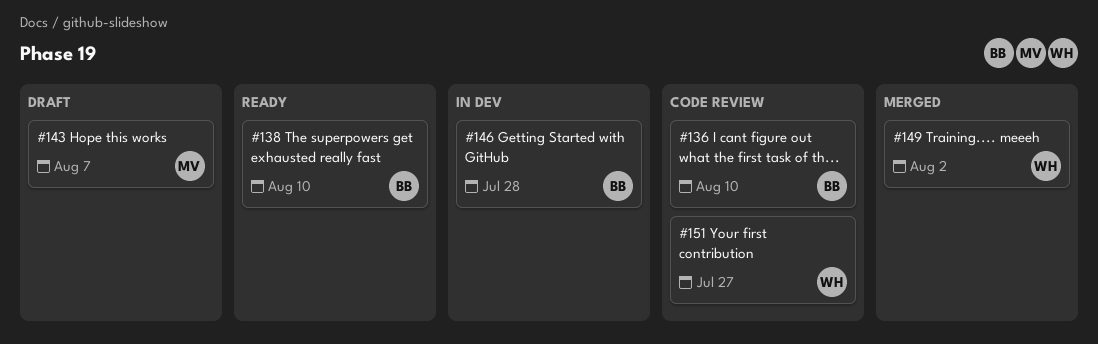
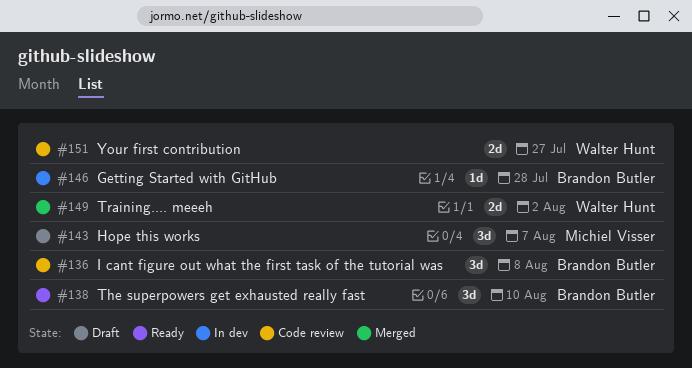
#136, due: Aug 10 -> Aug 8

